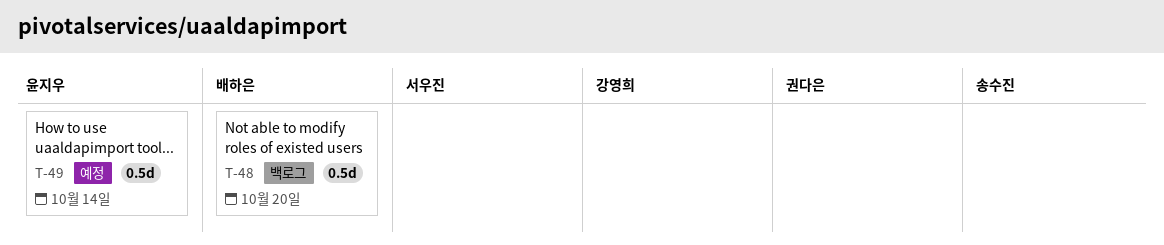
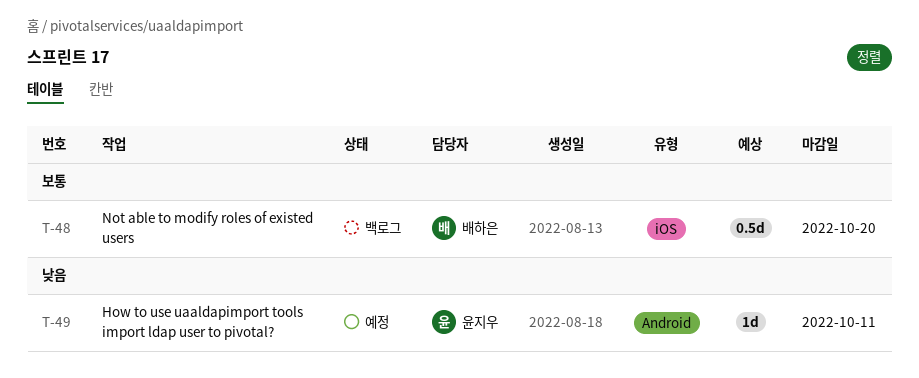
T-49, estimate: 0.5d -> 1d
T-49, due: Oct 14 -> Oct 11

